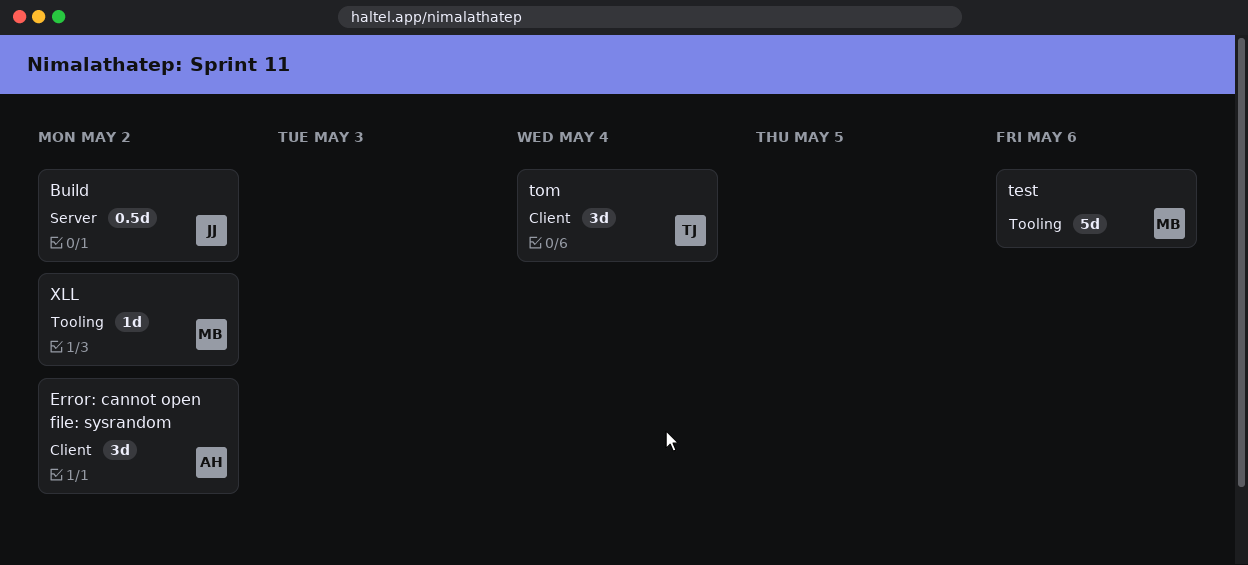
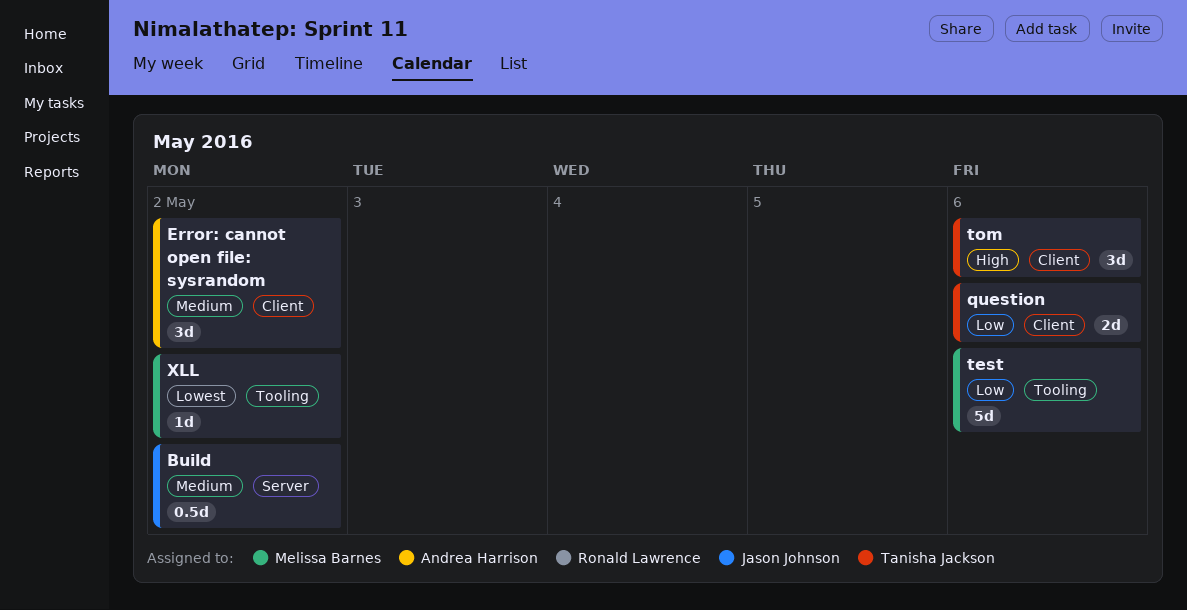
question: none -> present
tom, due: May 4 -> May 6

